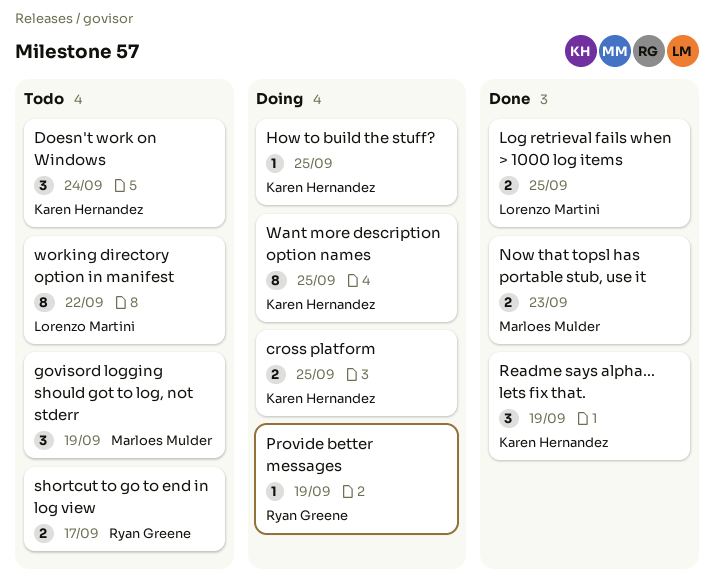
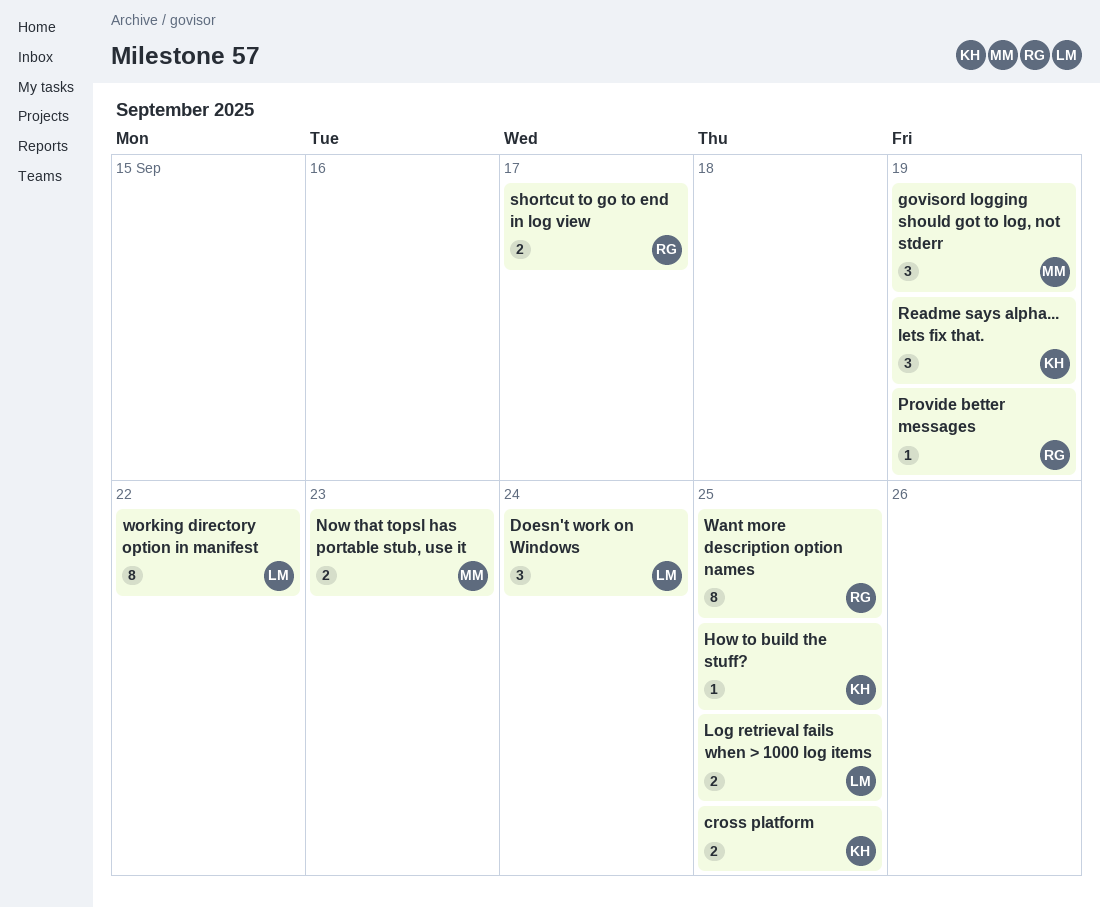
Doesn't work on Windows, owner: Karen Hernandez -> Lorenzo Martini
Want more description option names, owner: Karen Hernandez -> Ryan Greene

